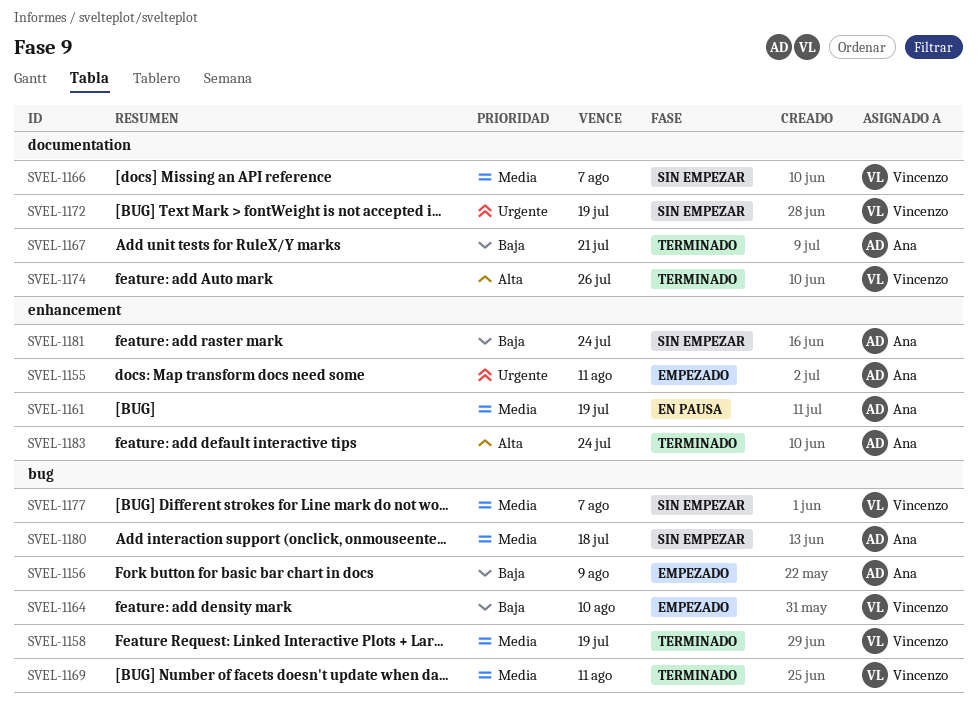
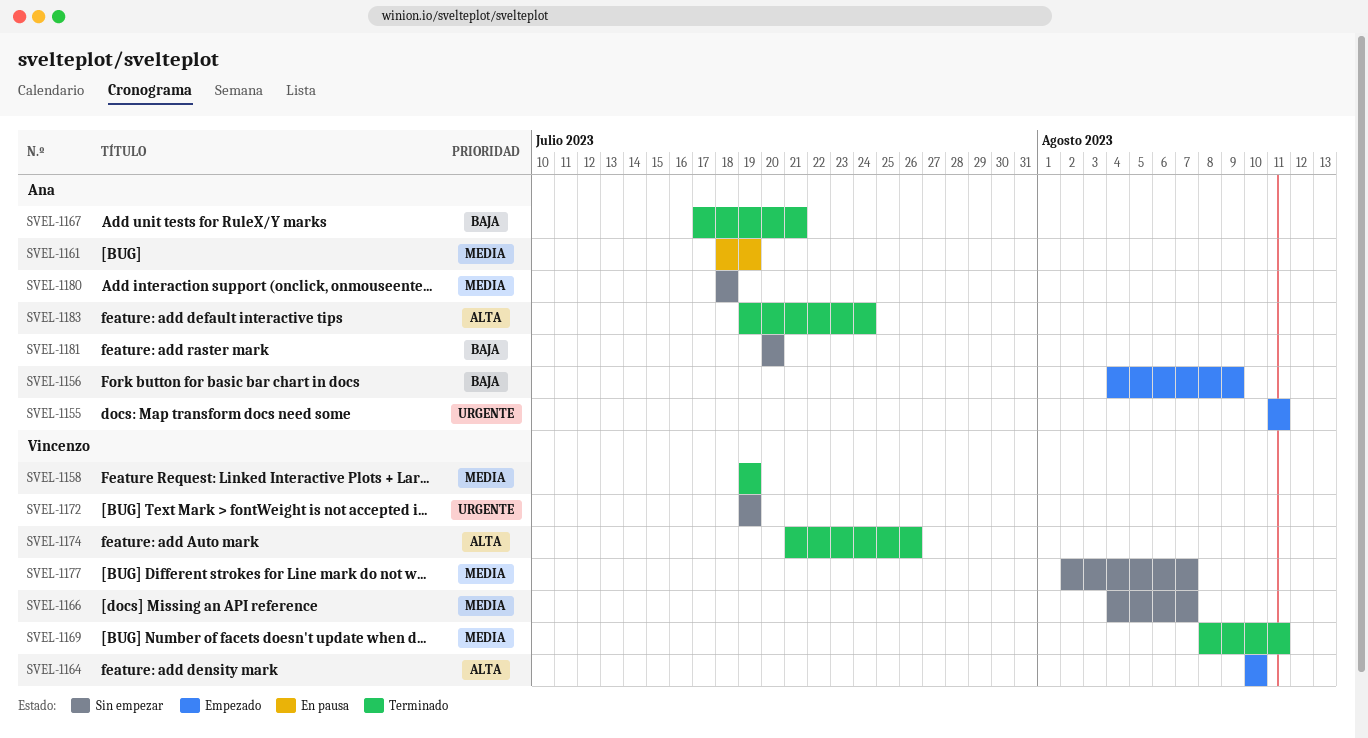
SVEL-1164, priority: Baja -> Alta
SVEL-1181, due: Jul 24 -> Jul 20

